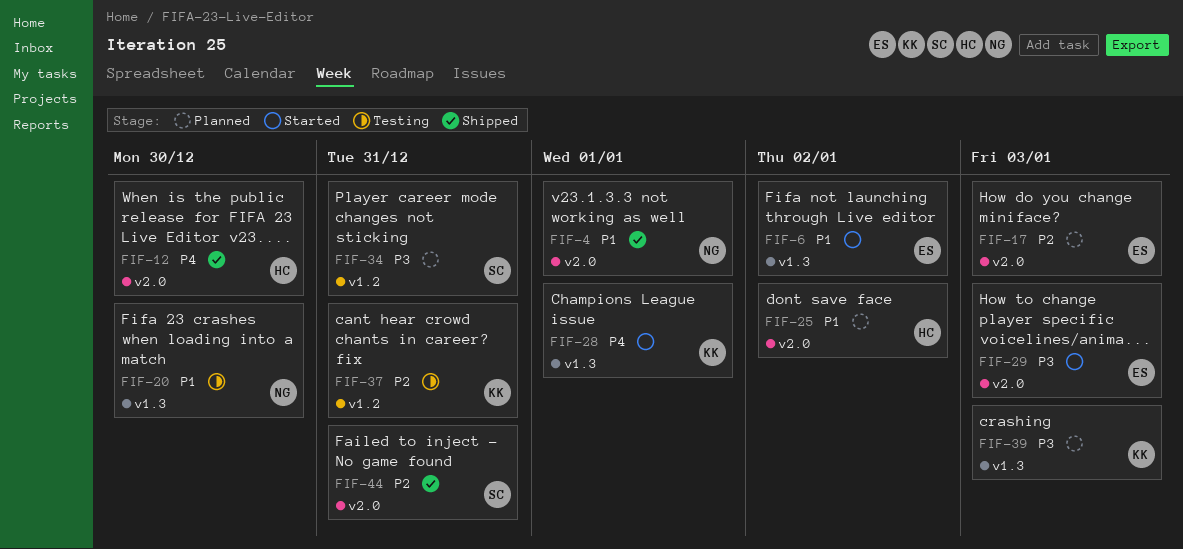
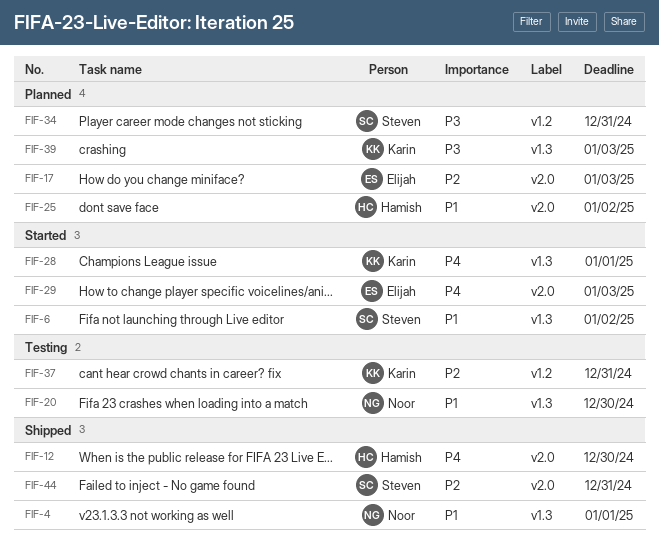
FIF-4, label: v2.0 -> v1.3
FIF-6, owner: Elijah -> Steven
FIF-29, priority: P3 -> P4

